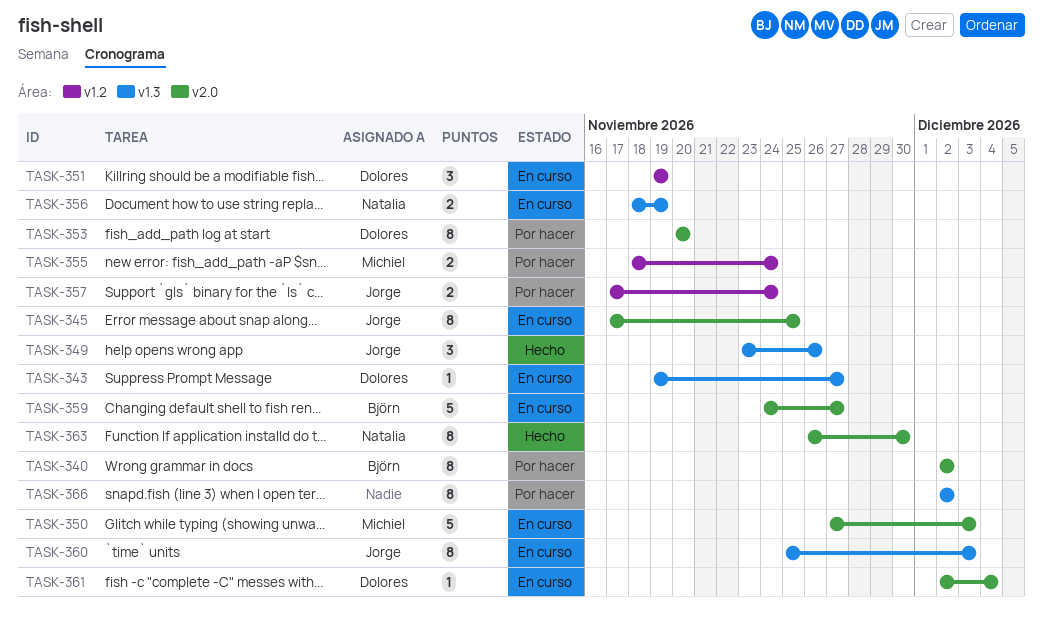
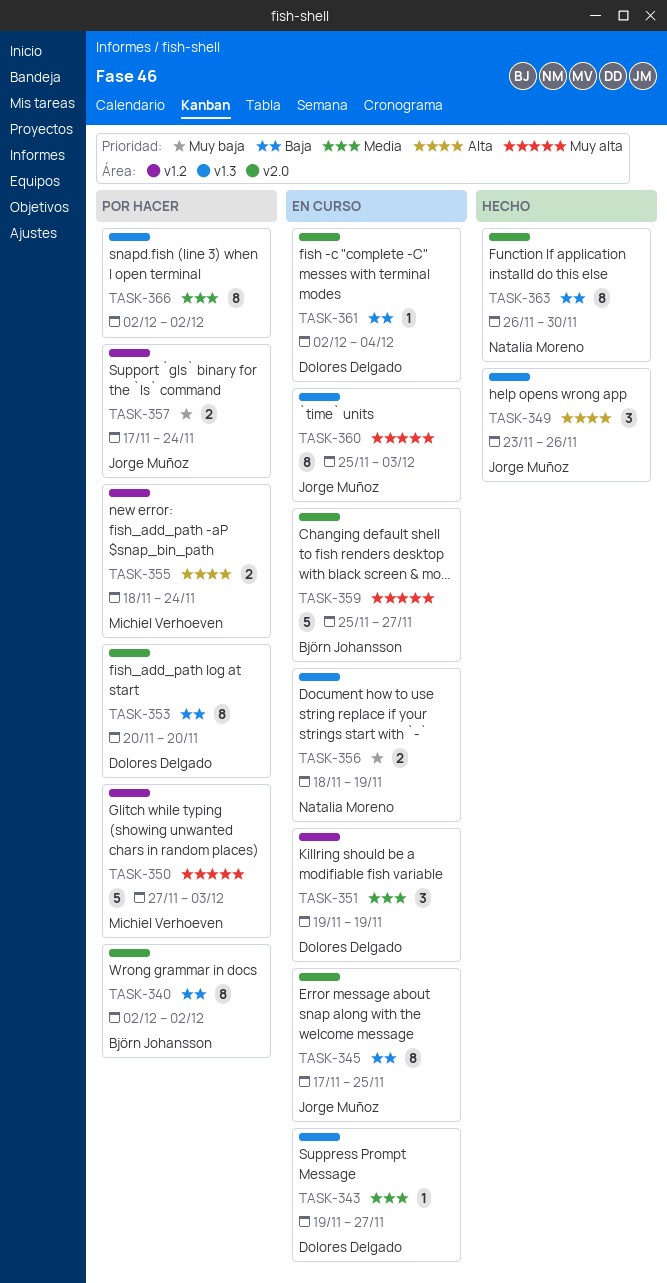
TASK-350, status: En curso -> Por hacer
TASK-350, label: v2.0 -> v1.2
TASK-359, start: Nov 24 -> Nov 25

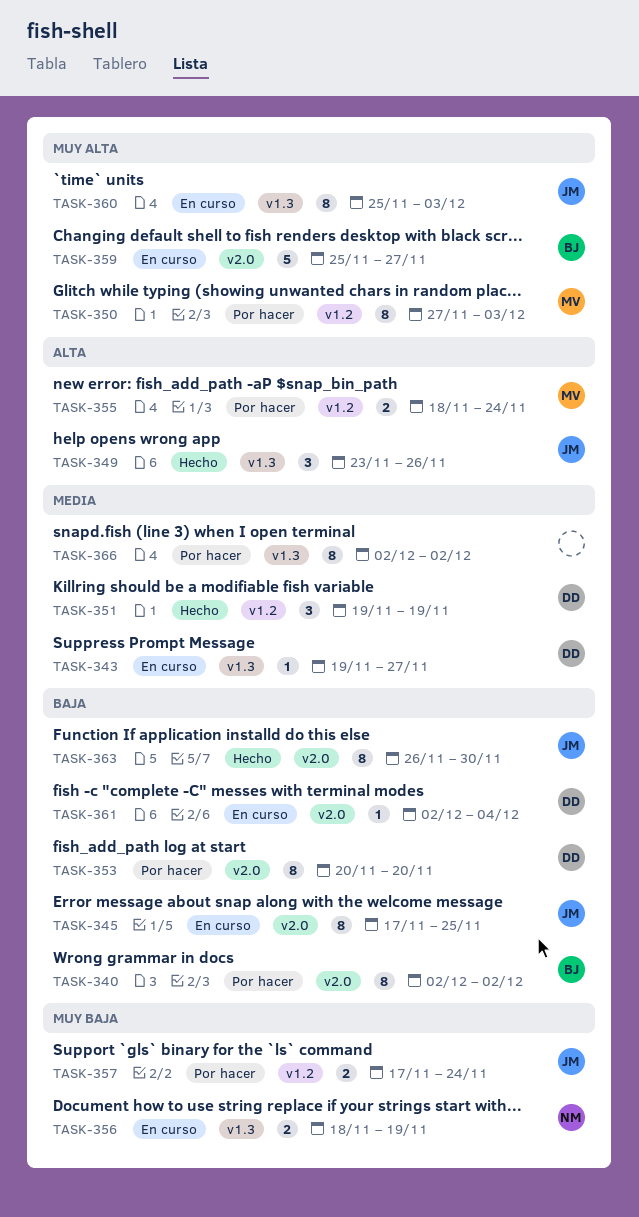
TASK-350, estimate: 5 -> 8
TASK-351, status: En curso -> Hecho
TASK-363, owner: Natalia Moreno -> Jorge Muñoz

